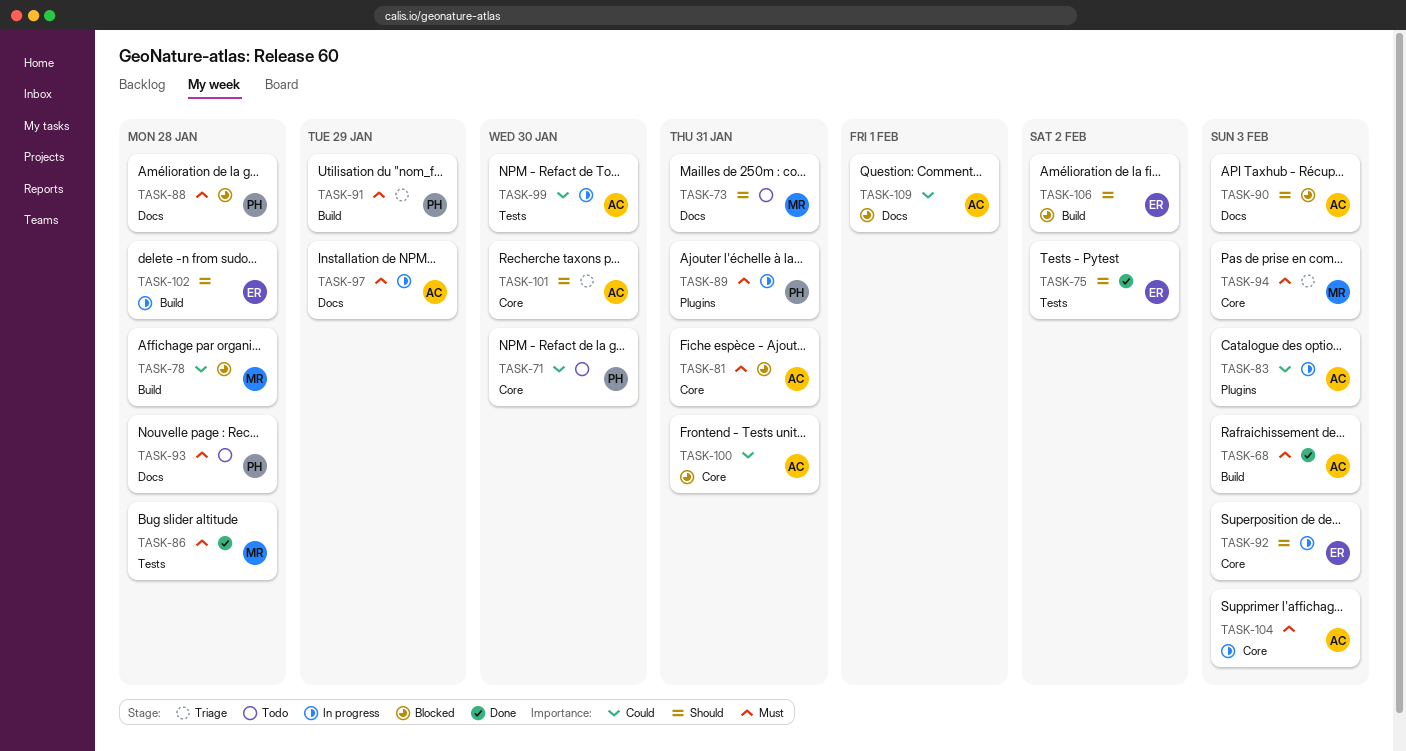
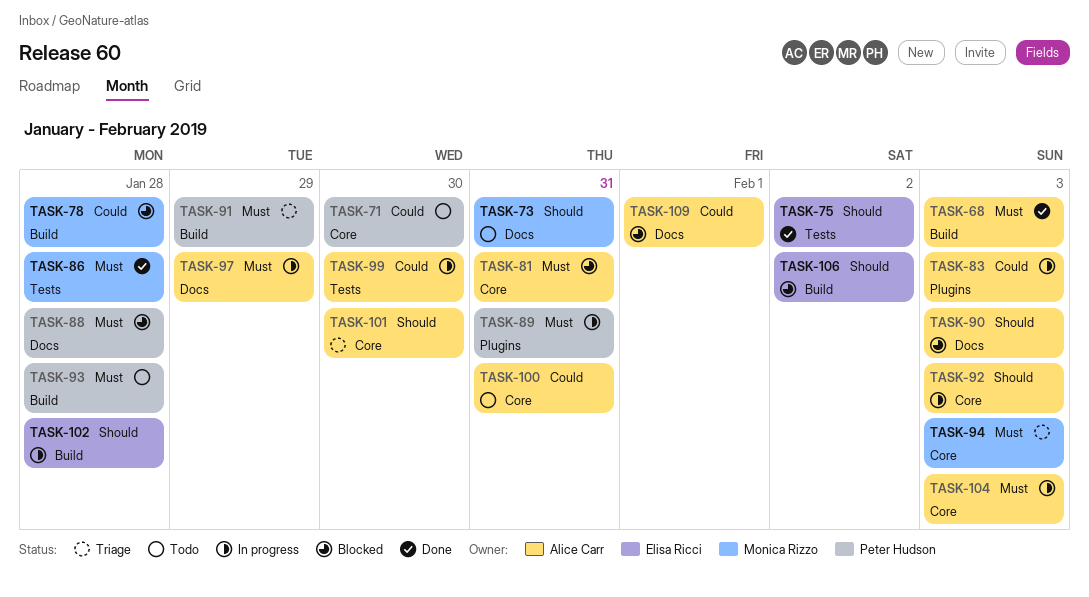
TASK-92, owner: Elisa Ricci -> Alice Carr
TASK-93, label: Docs -> Build
TASK-100, status: Blocked -> Todo

